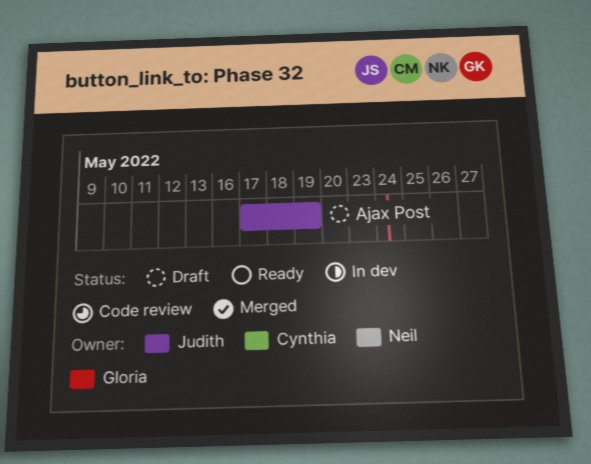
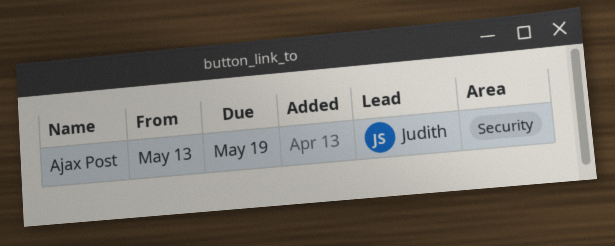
Ajax Post, start: May 17 -> May 13

